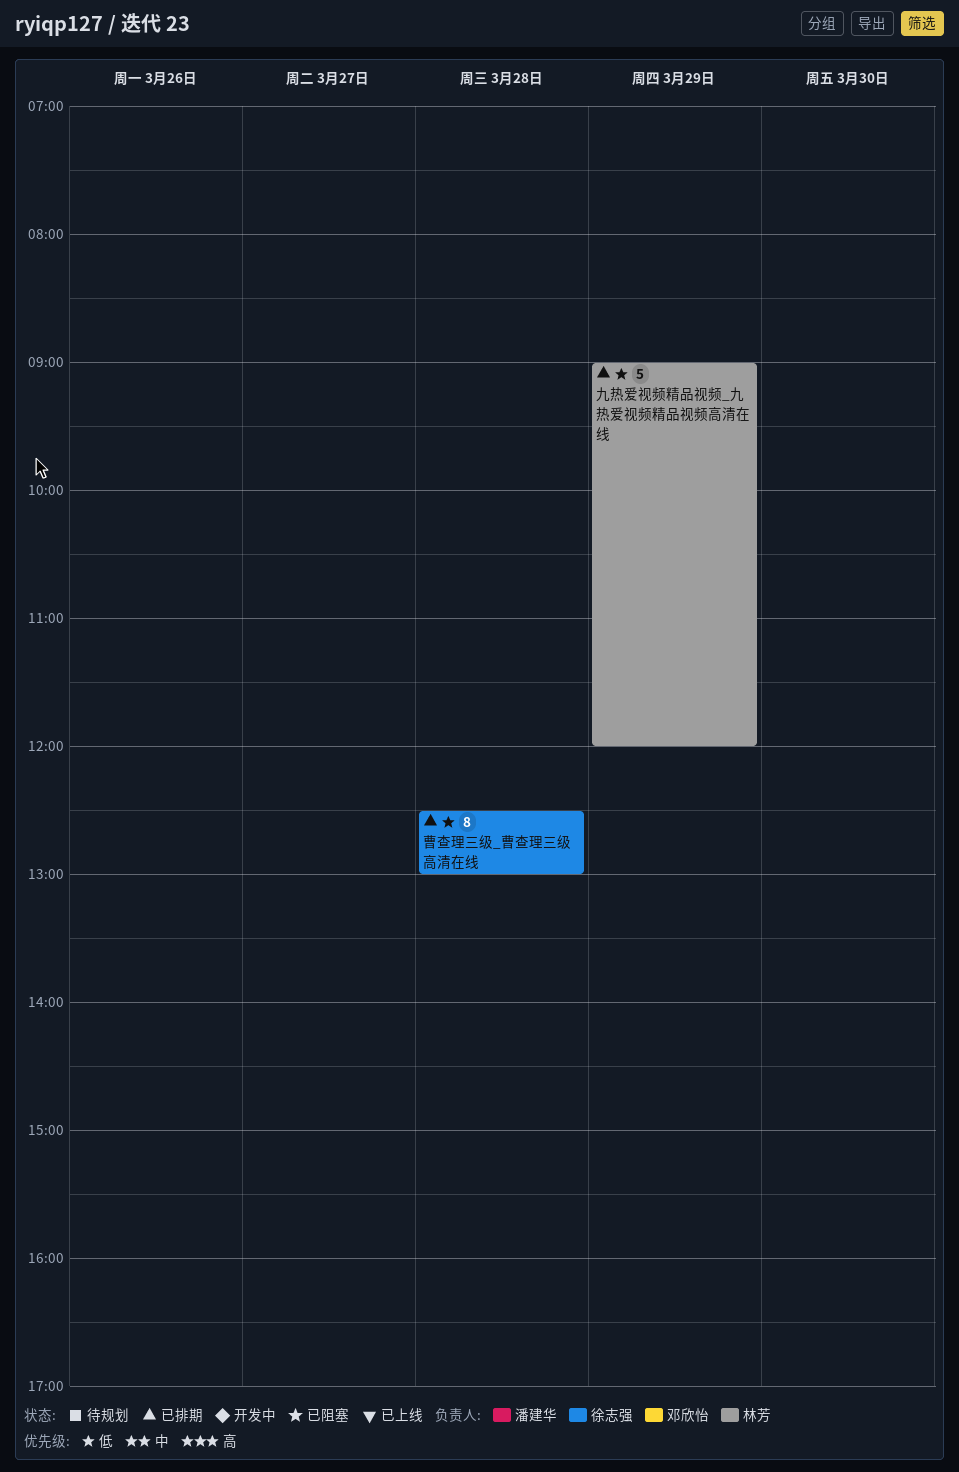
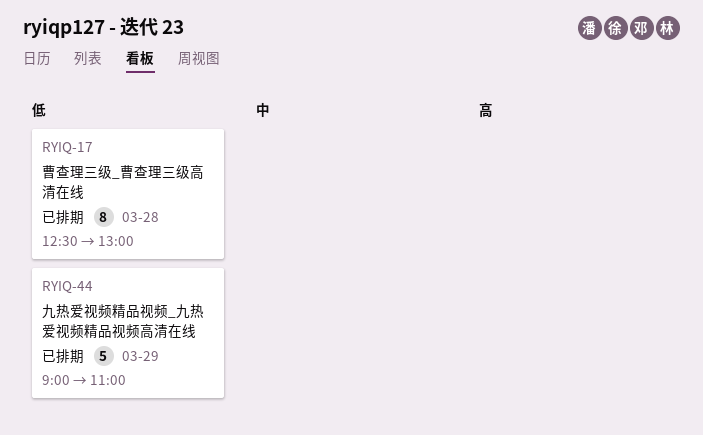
九热爱视频精品视频_九热爱视频精品视频高清在线, ends: 12:00 -> 11:00

